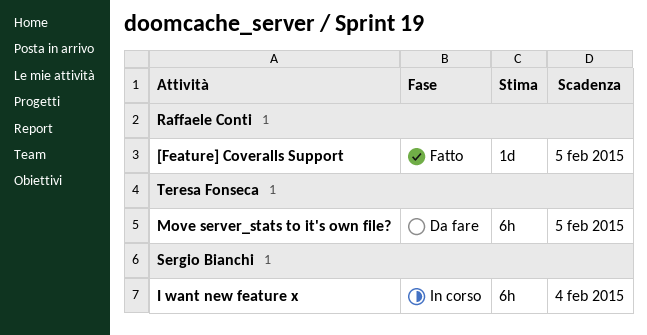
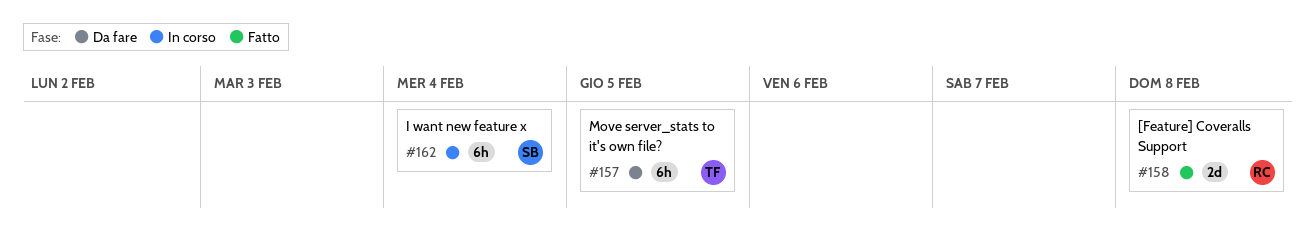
[Feature] Coveralls Support, estimate: 1d -> 2d
[Feature] Coveralls Support, due: Feb 5 -> Feb 8

